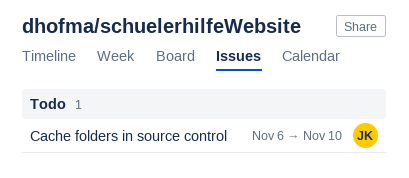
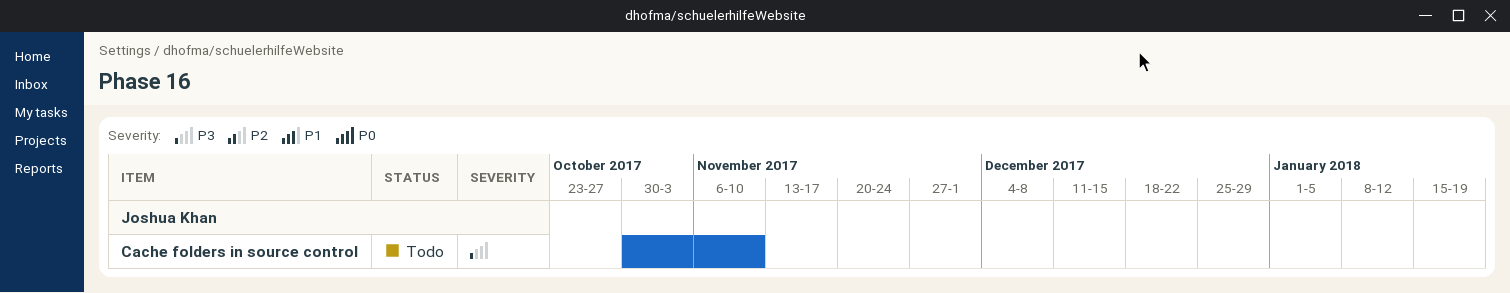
Cache folders in source control, start: Nov 6 -> Oct 30

